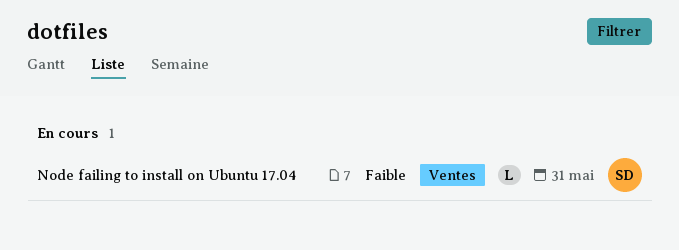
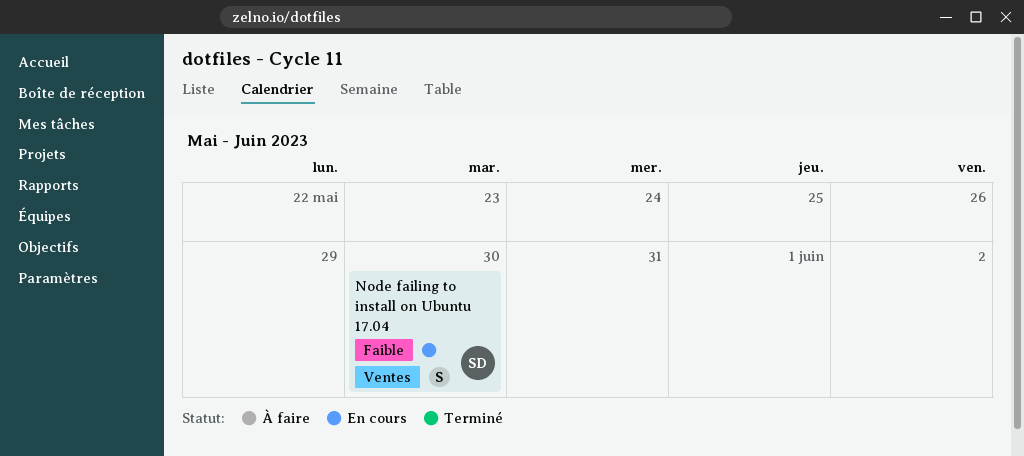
Node failing to install on Ubuntu 17.04, estimate: L -> S
Node failing to install on Ubuntu 17.04, due: May 31 -> May 30

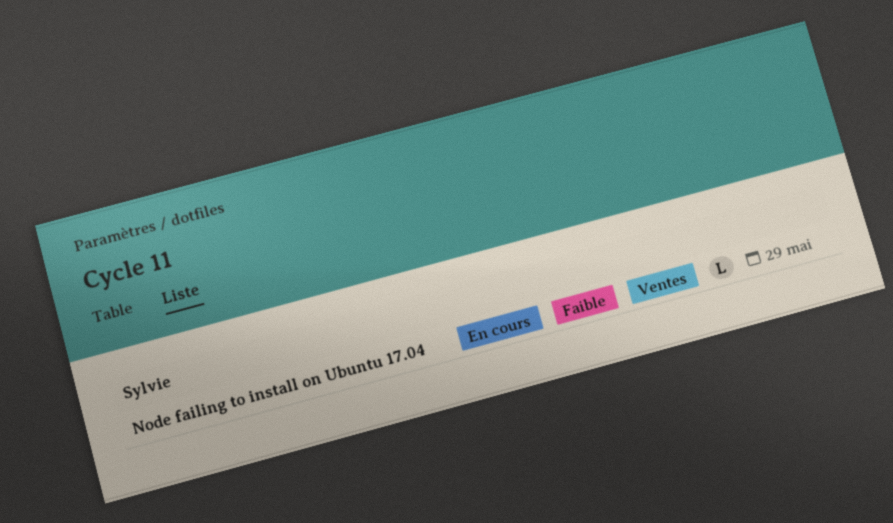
Node failing to install on Ubuntu 17.04, estimate: S -> L
Node failing to install on Ubuntu 17.04, due: May 30 -> May 29

